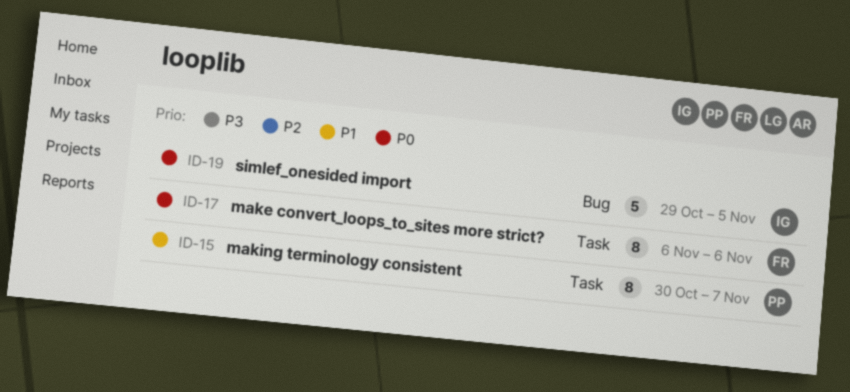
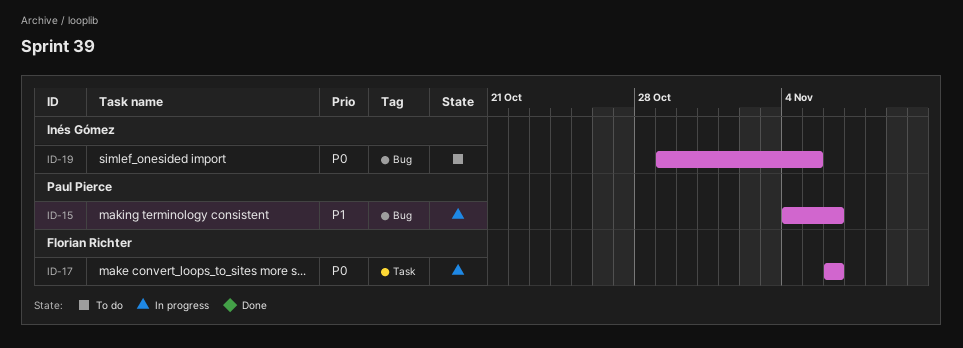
ID-15, label: Task -> Bug
ID-15, start: Oct 30 -> Nov 4
ID-15, due: Nov 7 -> Nov 6

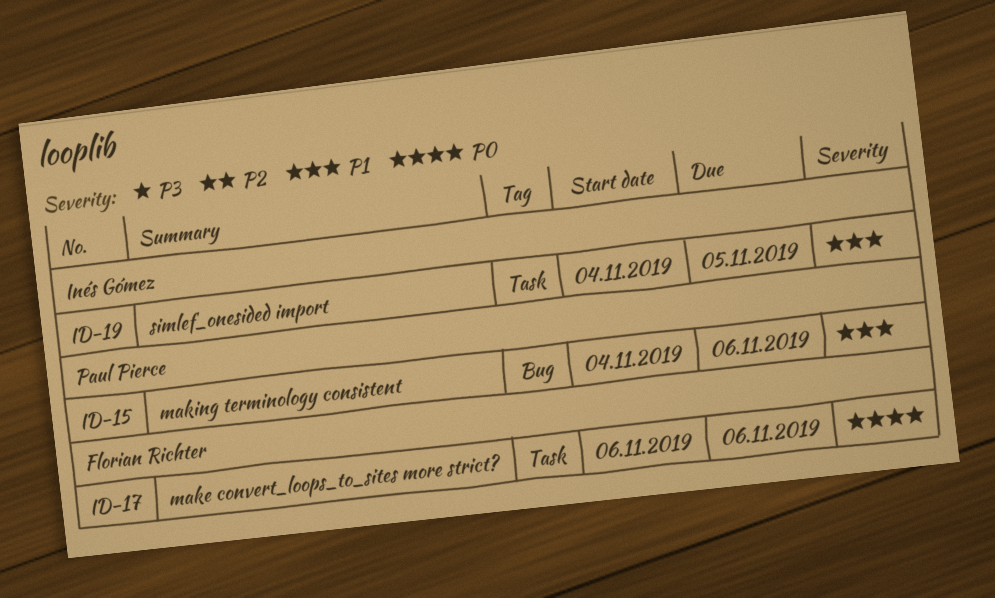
ID-19, priority: P0 -> P1
ID-19, label: Bug -> Task
ID-19, start: Oct 29 -> Nov 4

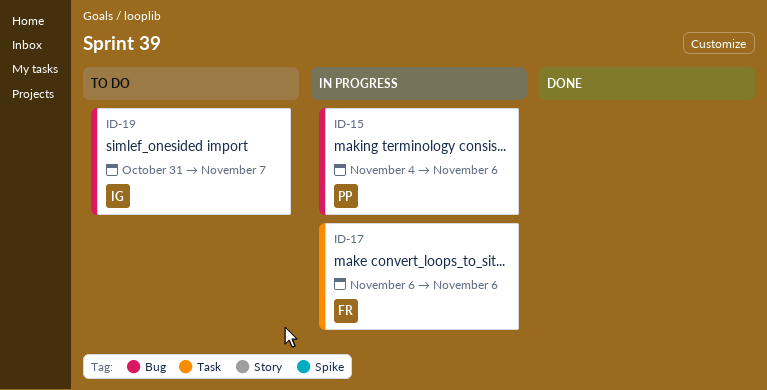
ID-19, label: Task -> Bug
ID-19, start: Nov 4 -> Oct 31
ID-19, due: Nov 5 -> Nov 7

